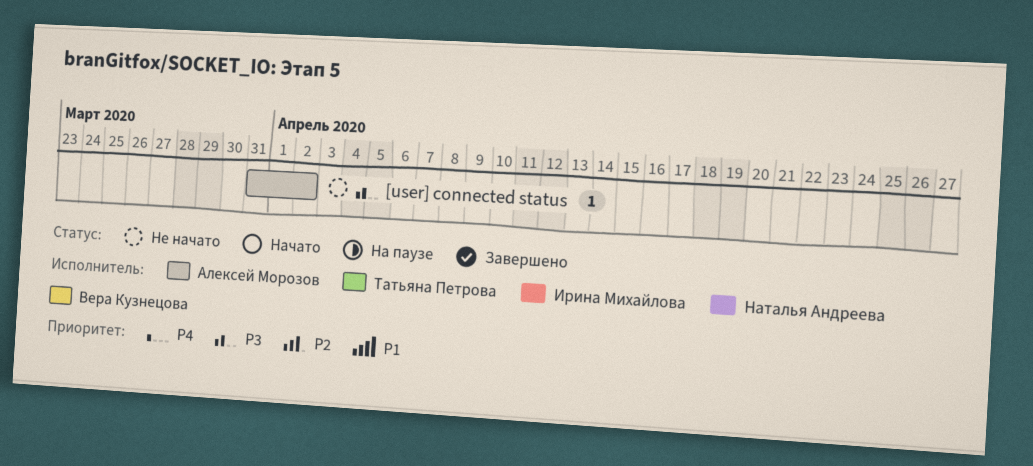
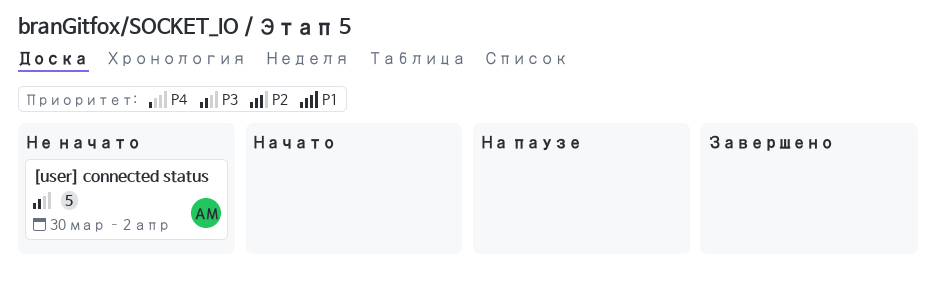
[user] connected status, estimate: 1 -> 5
[user] connected status, start: Mar 31 -> Mar 30

